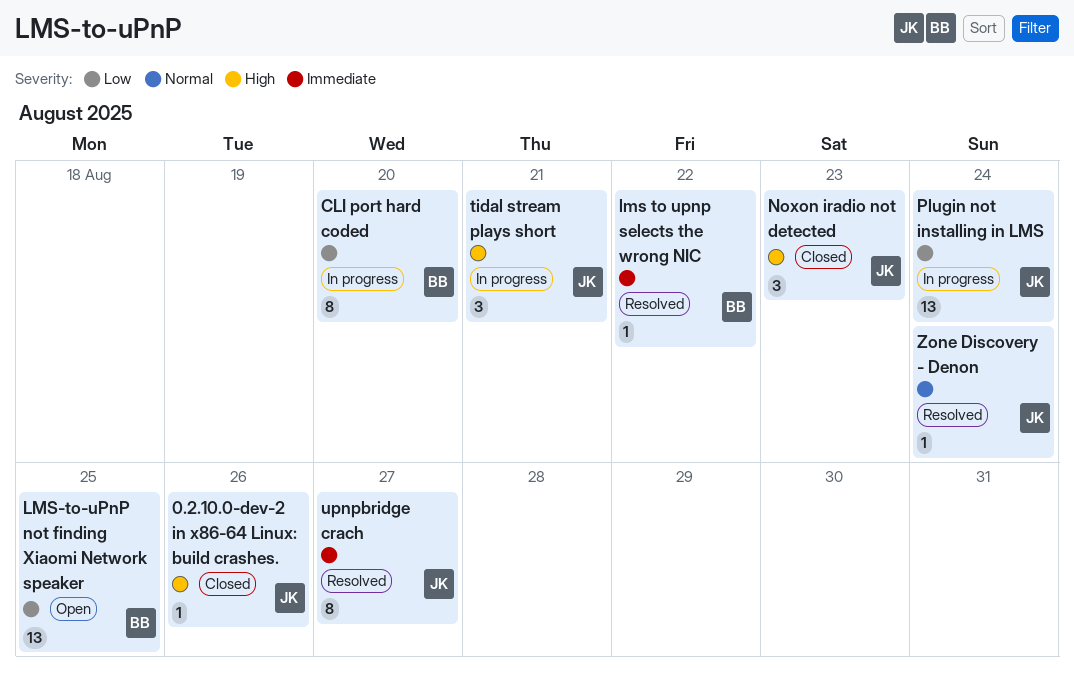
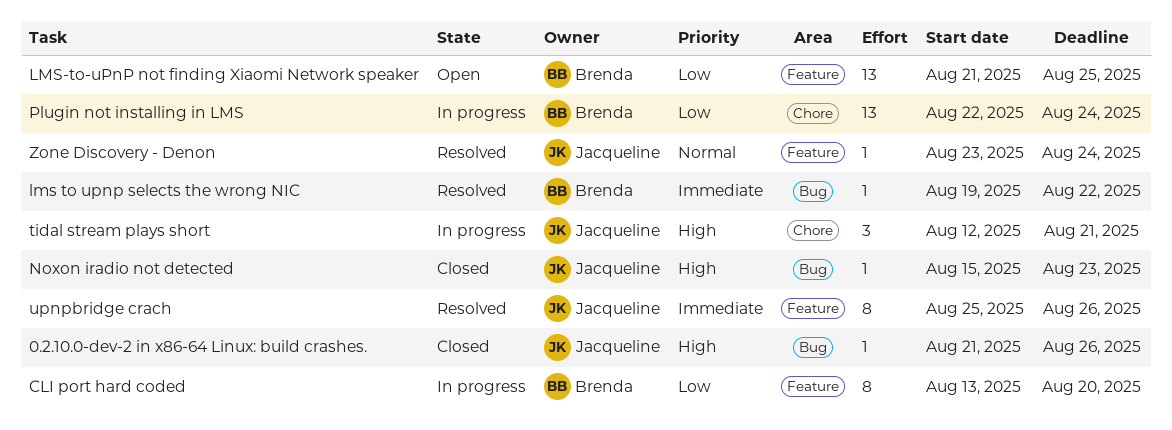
Noxon iradio not detected, estimate: 3 -> 1
Plugin not installing in LMS, owner: Jacqueline -> Brenda
upnpbridge crach, due: Aug 27 -> Aug 26

